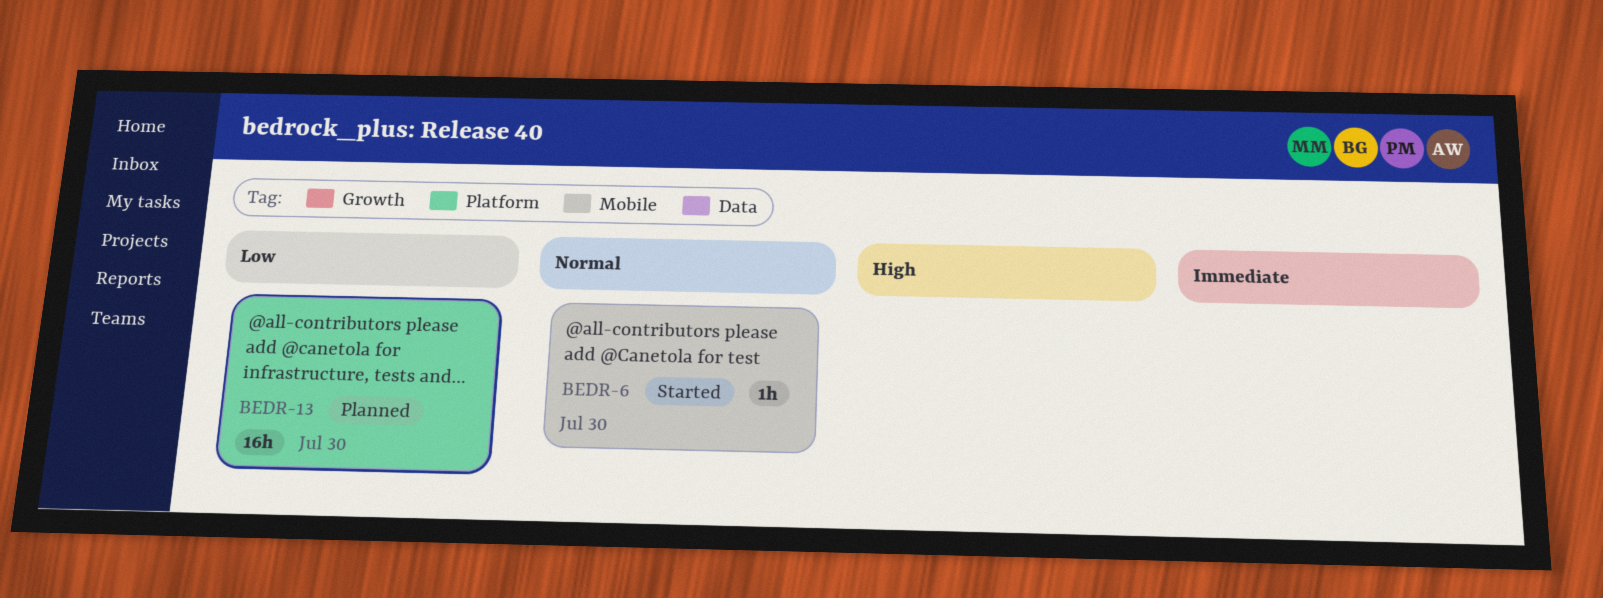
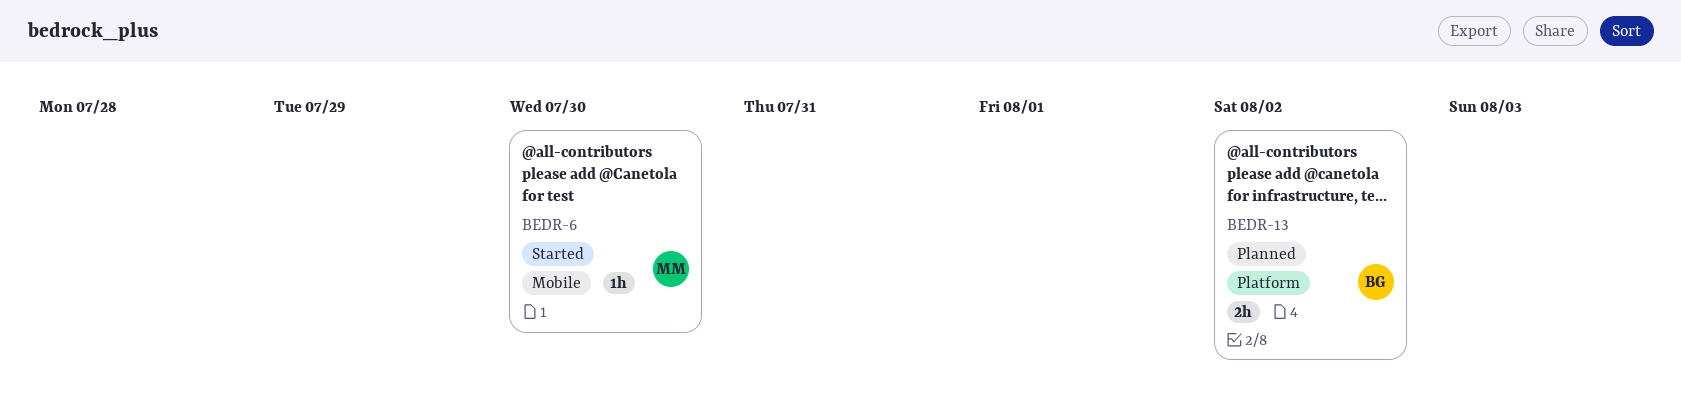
BEDR-13, estimate: 16h -> 2h
BEDR-13, due: Jul 30 -> Aug 2

